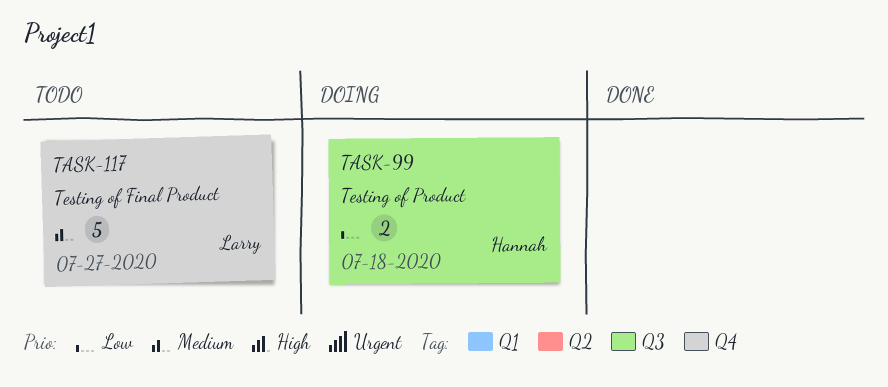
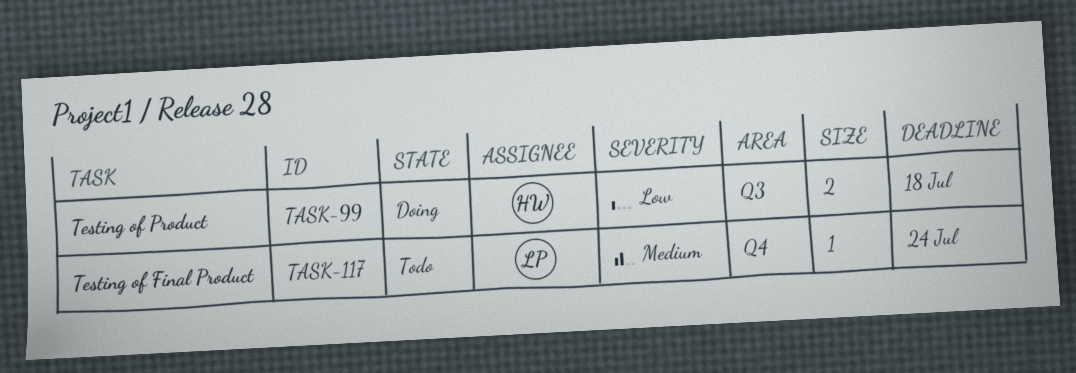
TASK-117, estimate: 5 -> 1
TASK-117, due: Jul 27 -> Jul 24

